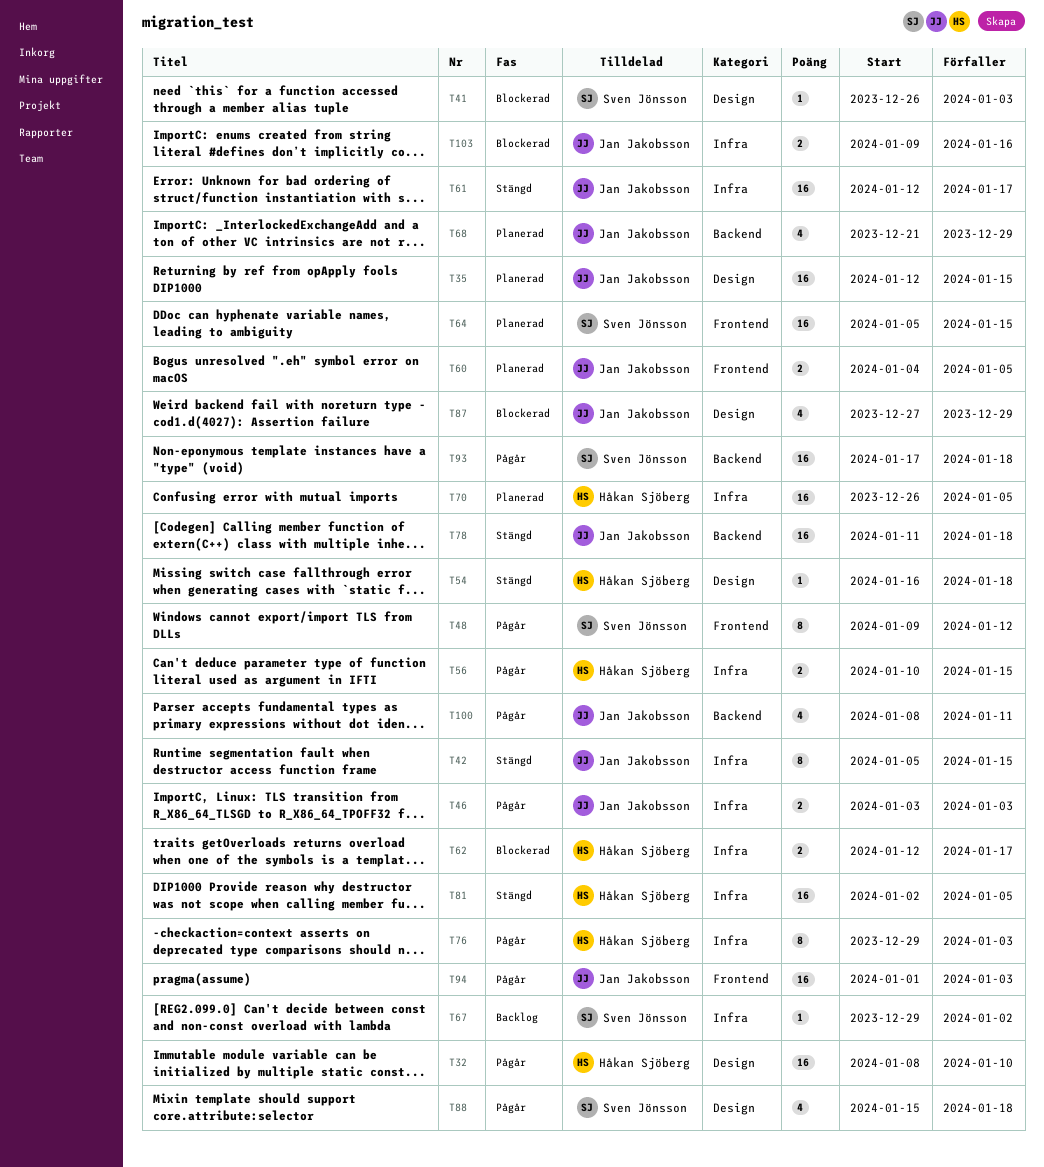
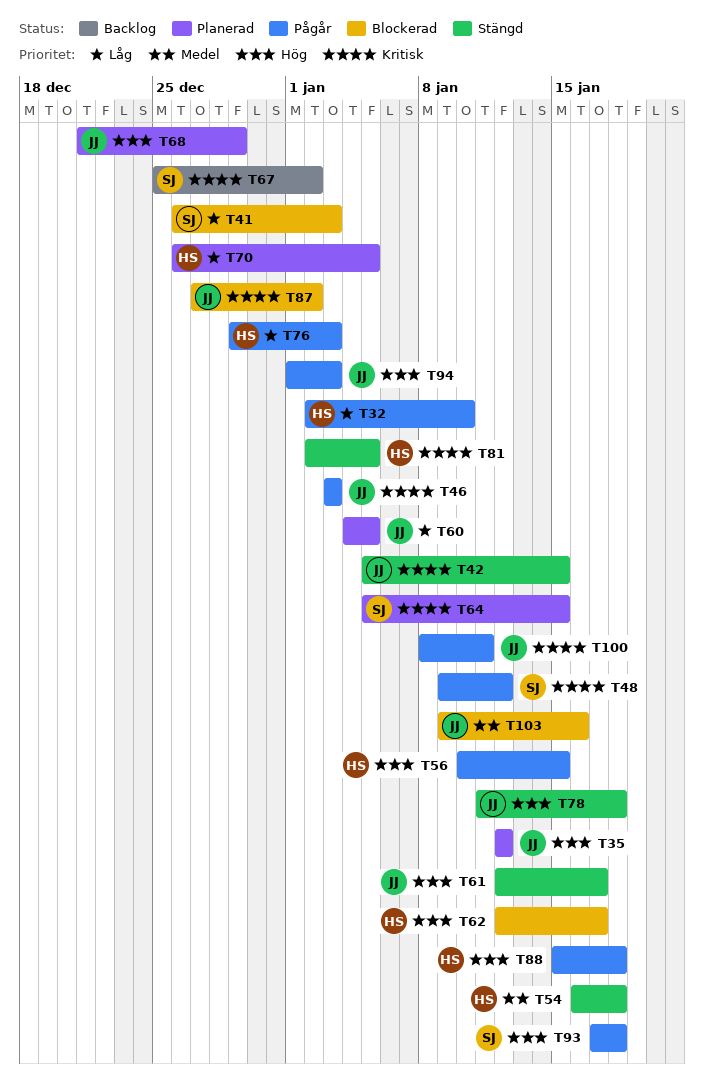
T32, start: Jan 8 -> Jan 2
T35, due: Jan 15 -> Jan 12
T67, start: Dec 29 -> Dec 25
T87, due: Dec 29 -> Jan 2
T88, owner: Sven Jönsson -> Håkan Sjöberg

